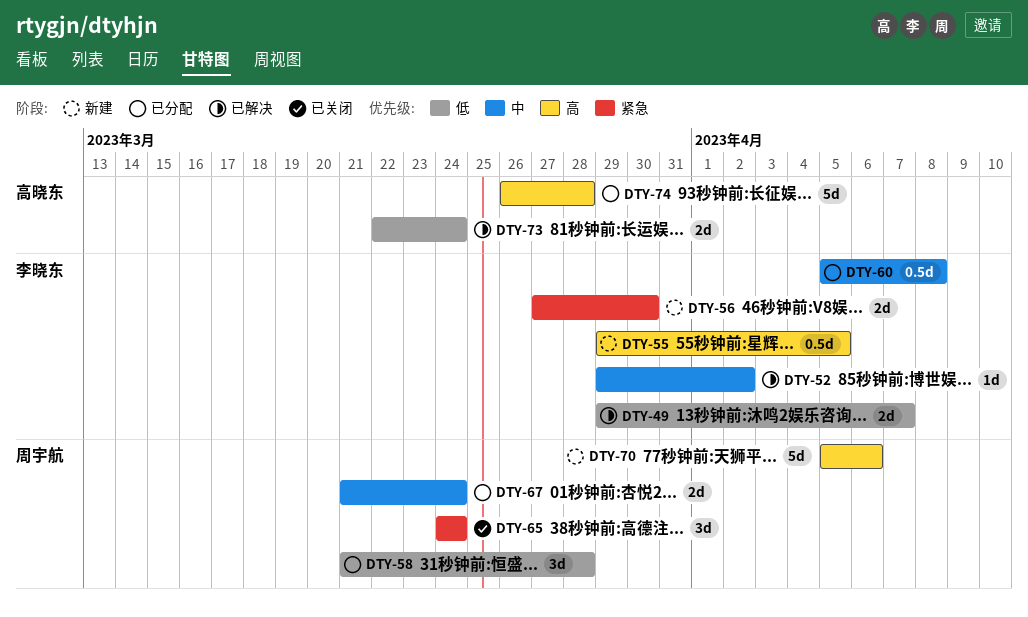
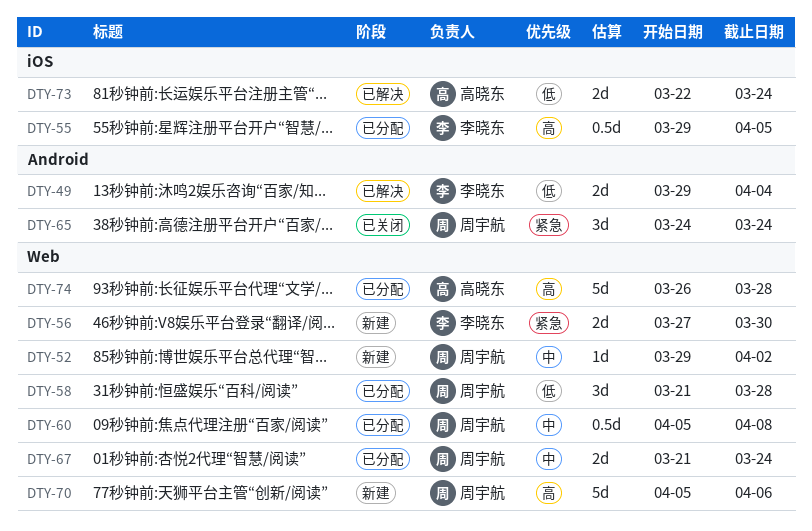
DTY-49, due: Apr 7 -> Apr 4
DTY-52, status: 已解决 -> 新建
DTY-52, owner: 李晓东 -> 周宇航
DTY-55, status: 新建 -> 已分配
DTY-60, owner: 李晓东 -> 周宇航

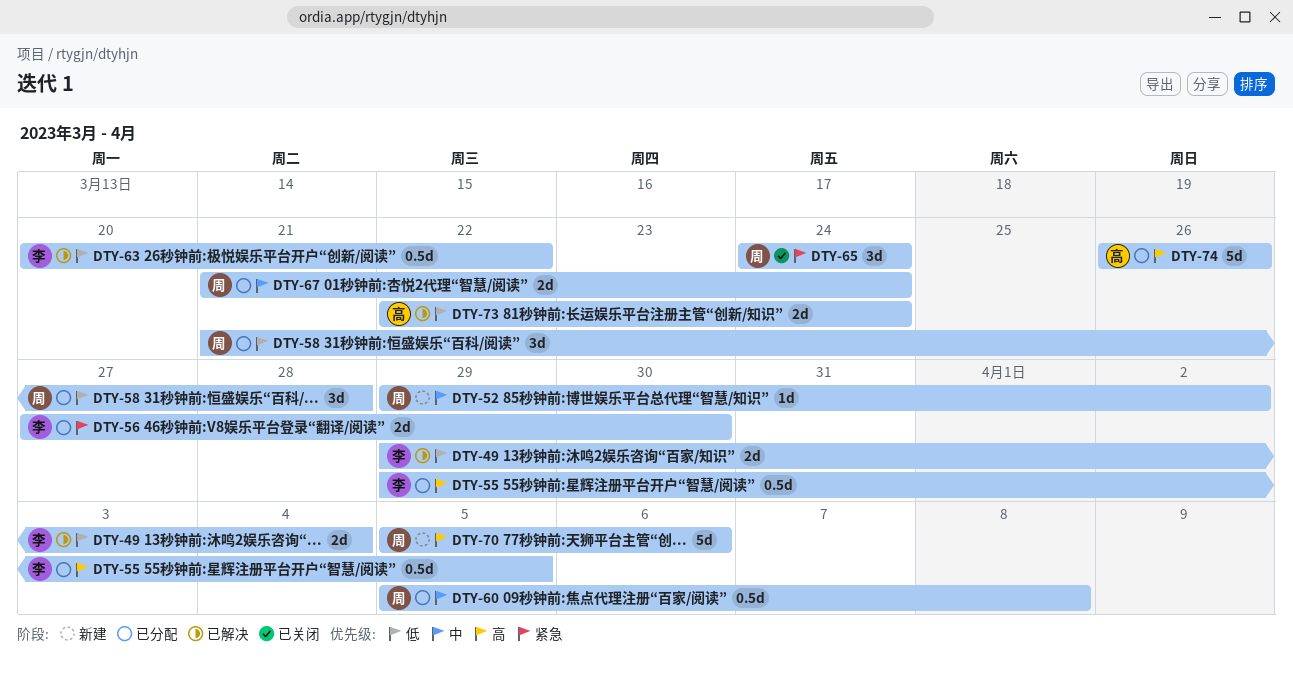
DTY-56, status: 新建 -> 已分配
DTY-63: none -> present
DTY-74, due: Mar 28 -> Mar 26

